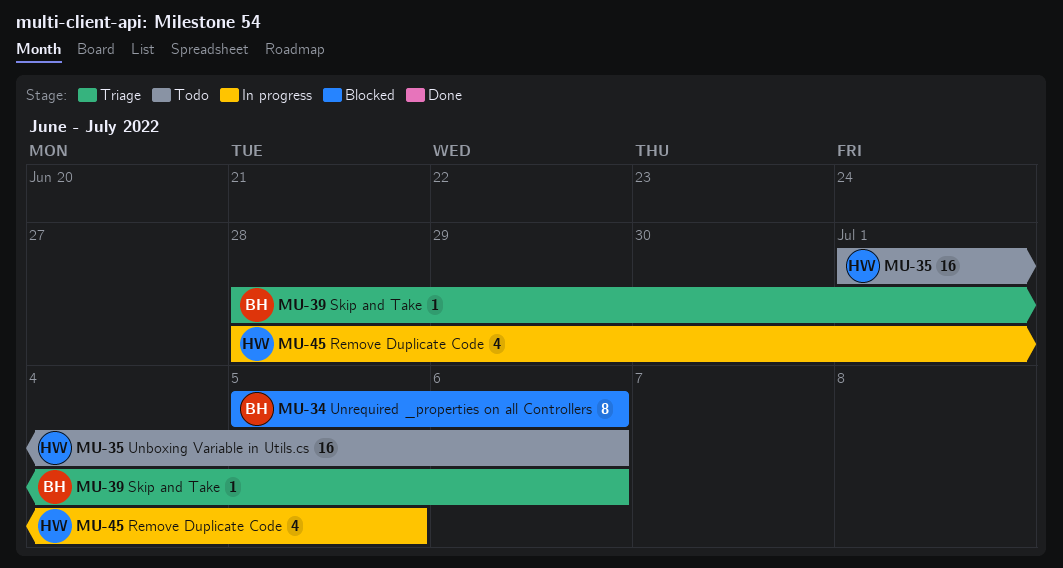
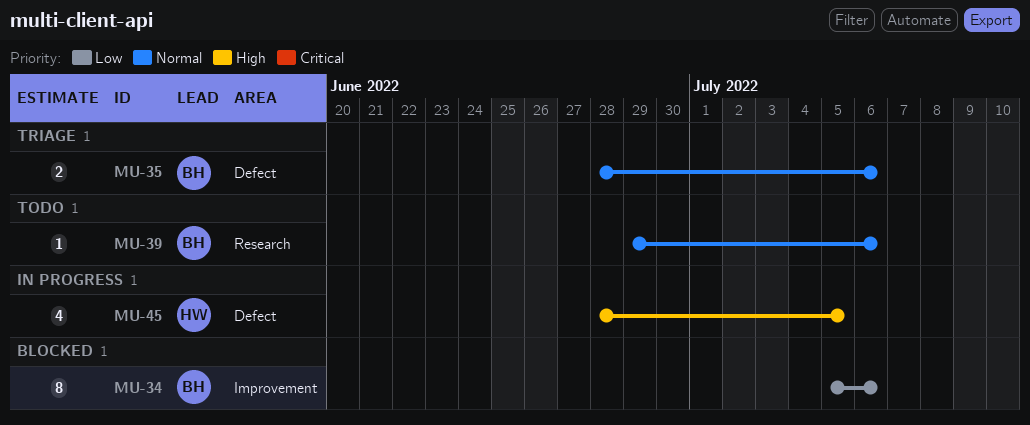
MU-35, status: Todo -> Triage
MU-35, owner: HW -> BH
MU-35, estimate: 16 -> 2
MU-35, start: Jul 1 -> Jun 28
MU-39, status: Triage -> Todo
MU-39, start: Jun 28 -> Jun 29

